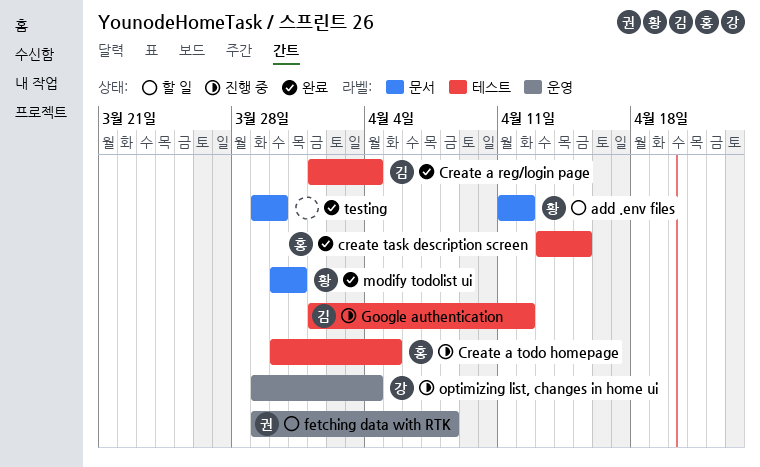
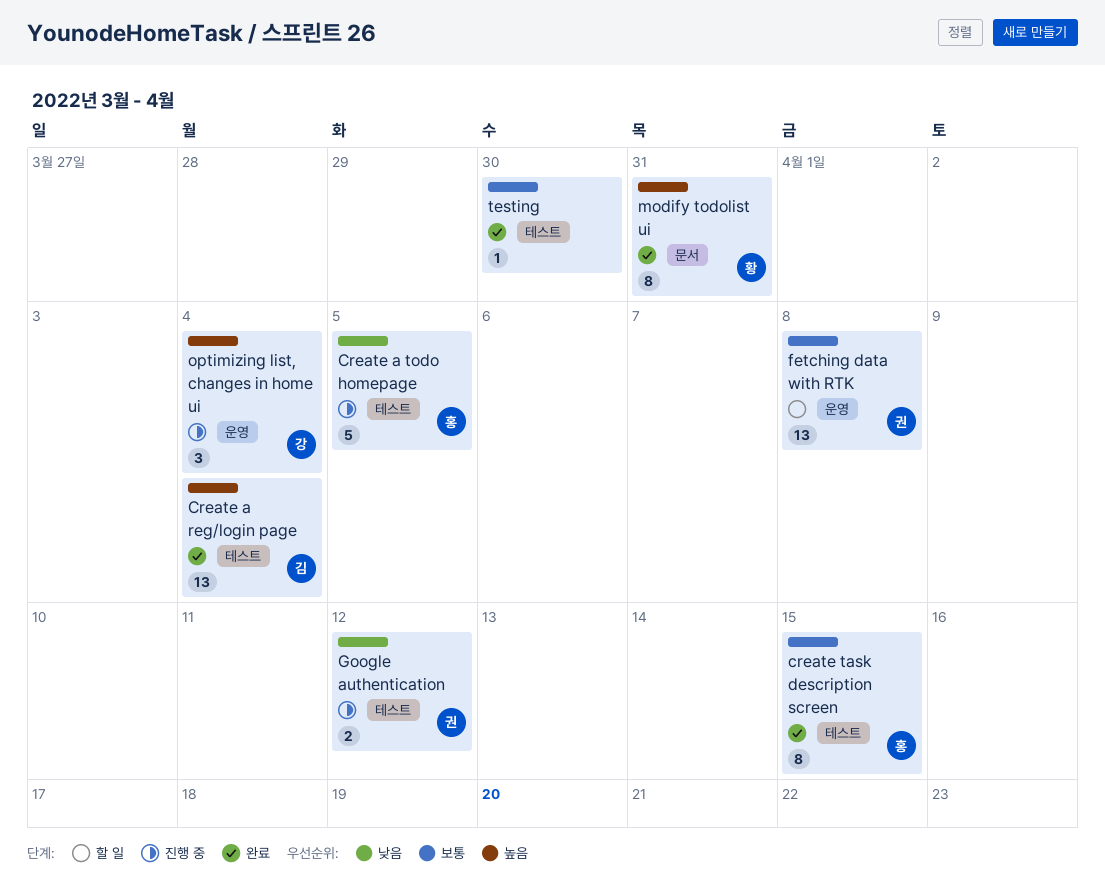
add .env files: present -> none
Google authentication, owner: 김 -> 권
testing, label: 문서 -> 테스트

